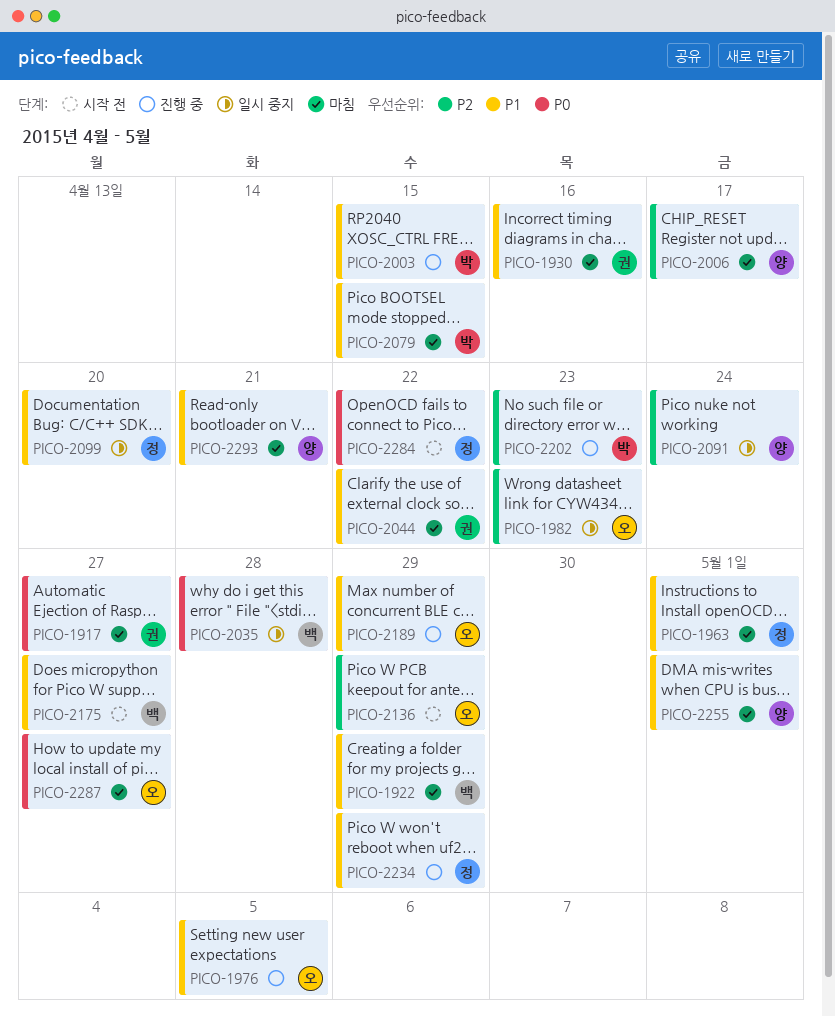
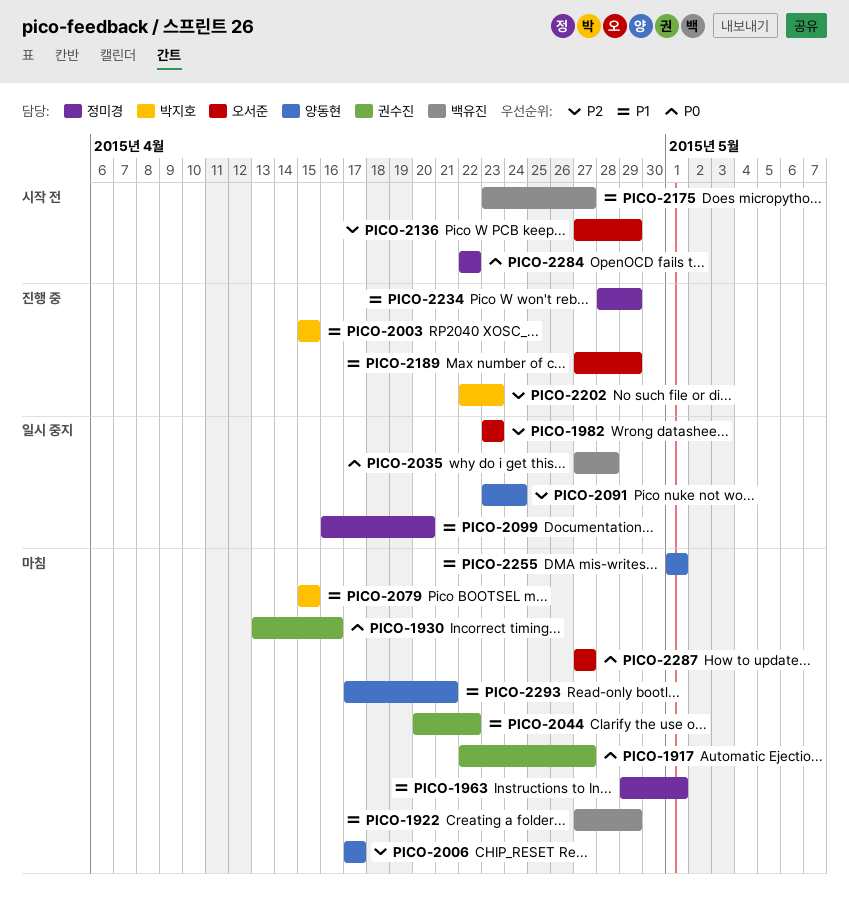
PICO-1930, priority: P1 -> P0
PICO-1976: present -> none

